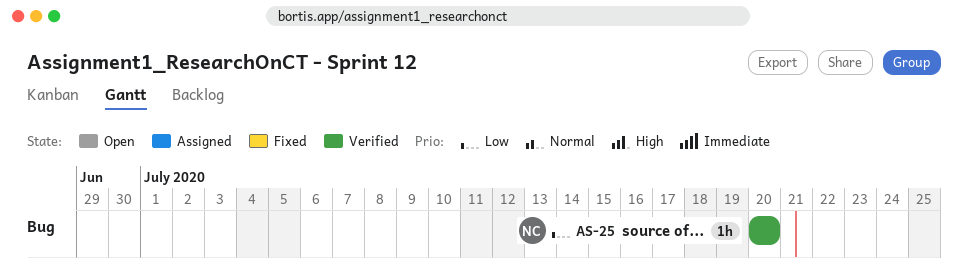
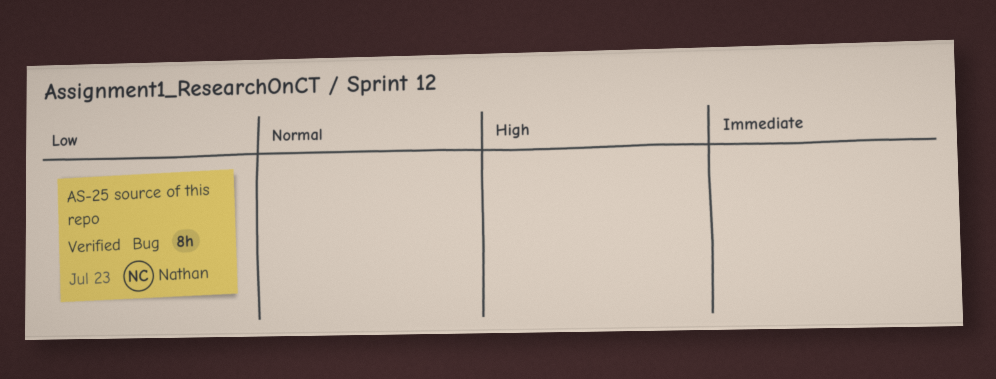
AS-25, estimate: 1h -> 8h
AS-25, due: Jul 20 -> Jul 23

